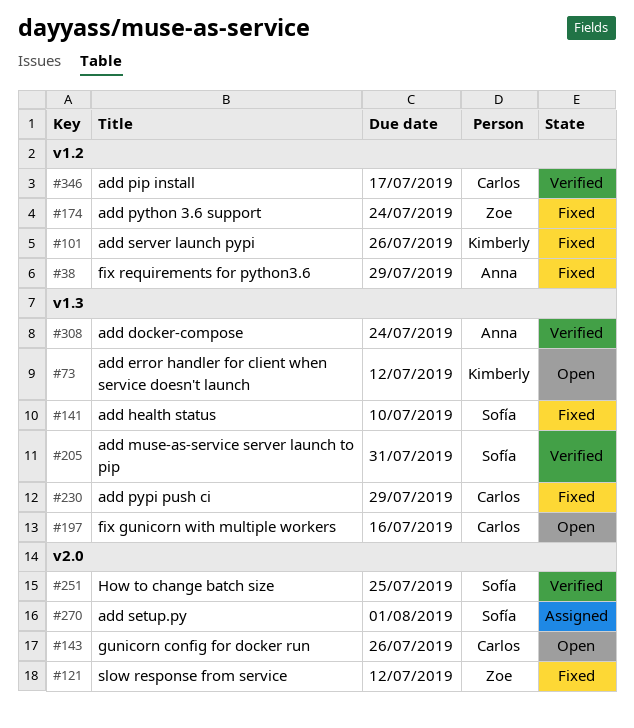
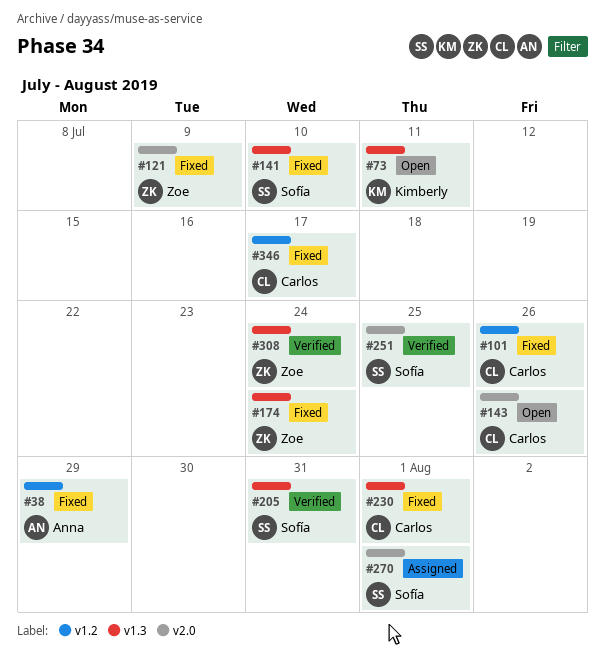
#73, due: Jul 12 -> Jul 11
#101, owner: Kimberly -> Carlos
#121, due: Jul 12 -> Jul 9
#174, label: v1.2 -> v1.3
#197: present -> none
#230, due: Jul 29 -> Aug 1
#308, owner: Anna -> Zoe
#346, status: Verified -> Fixed

